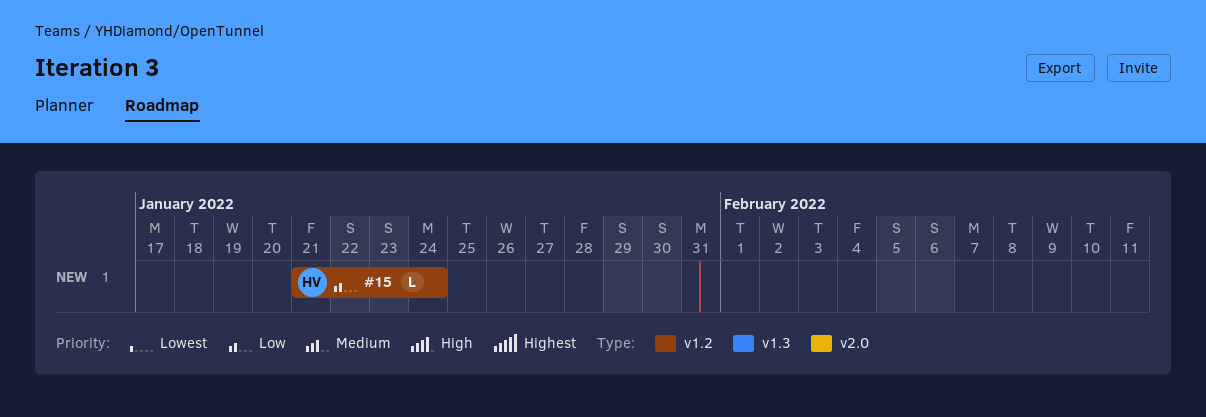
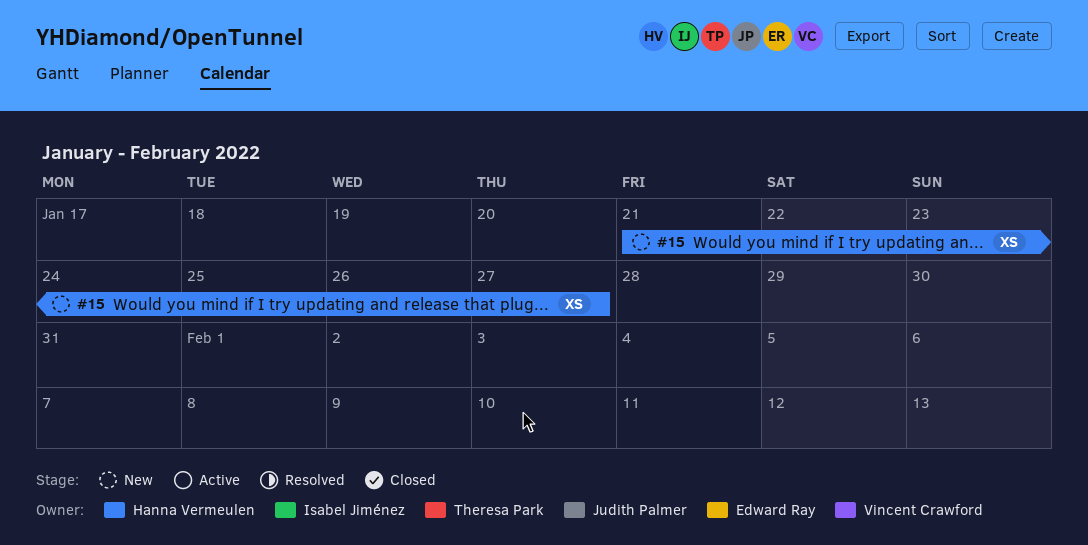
#15, estimate: L -> XS
#15, due: Jan 24 -> Jan 27

